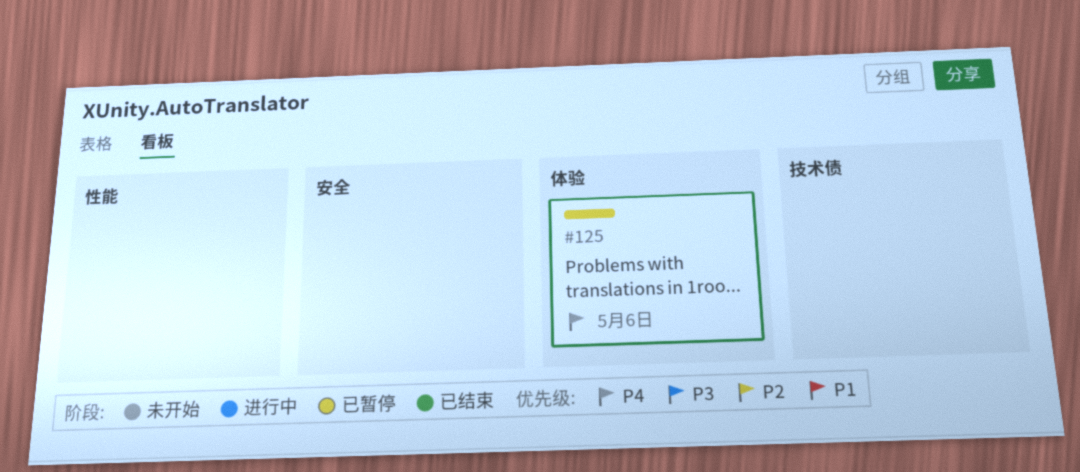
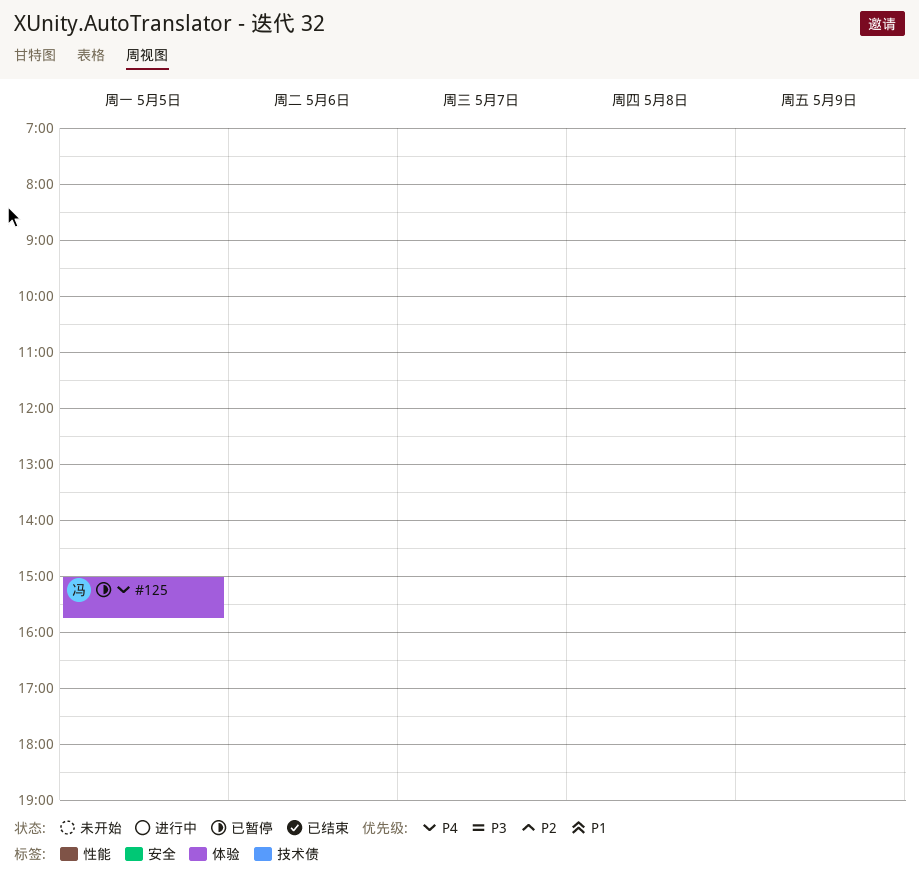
#125, day: May 6 -> May 5

